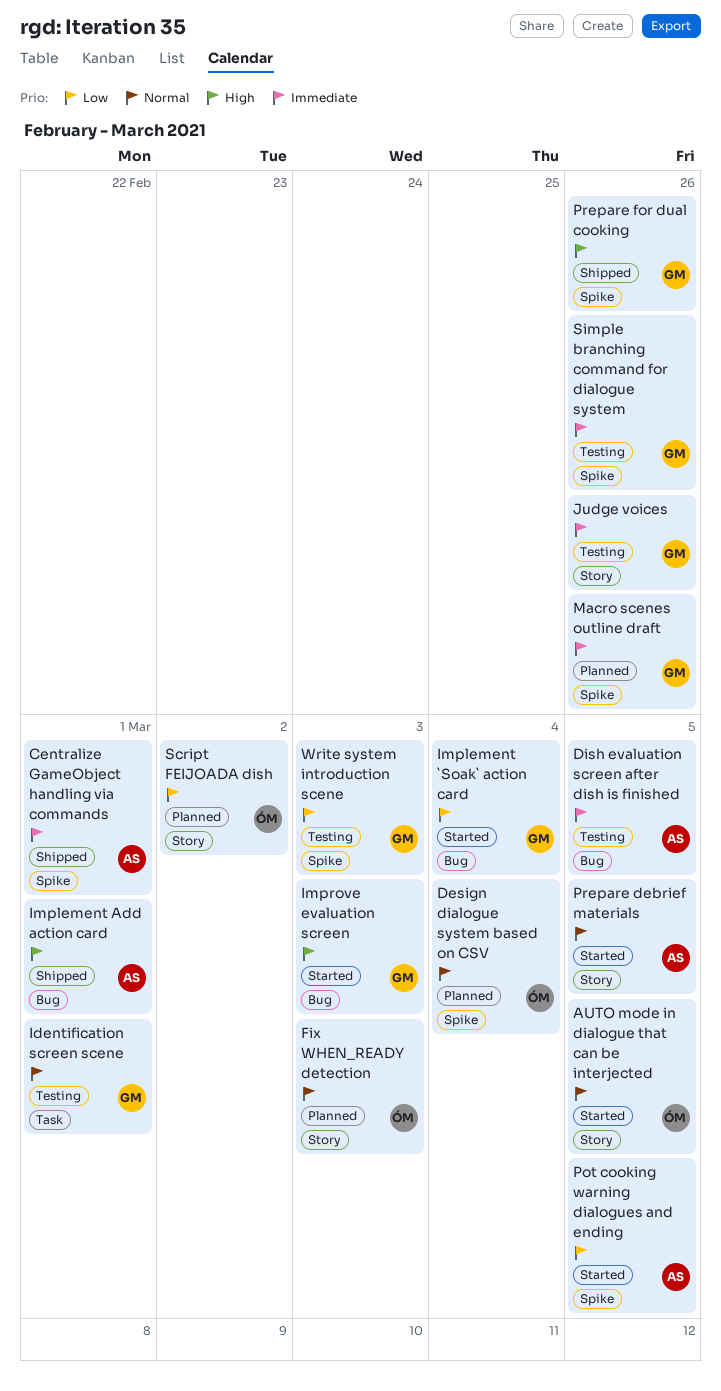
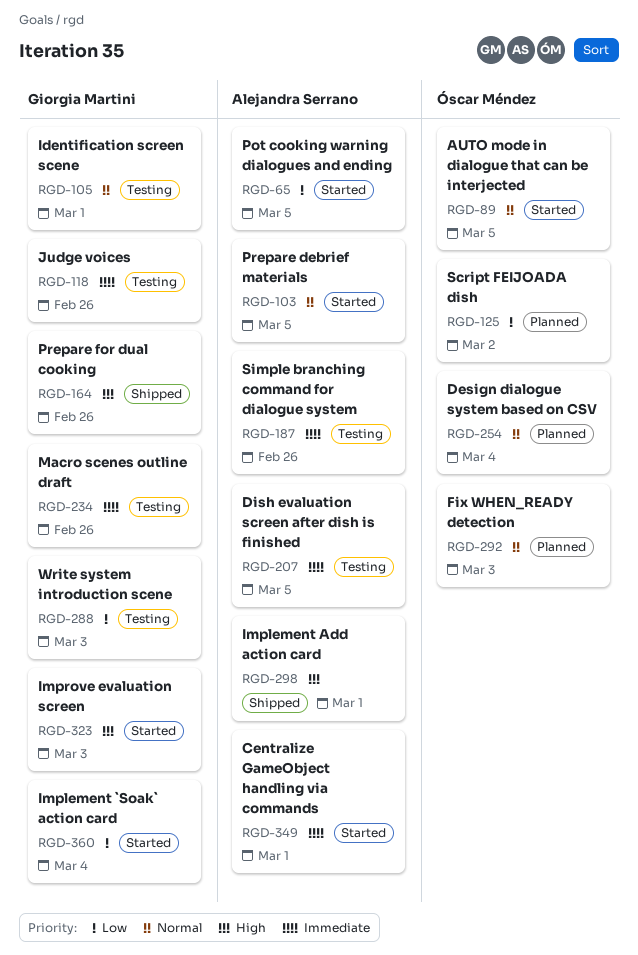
Centralize GameObject handling via commands, status: Shipped -> Started
Macro scenes outline draft, status: Planned -> Testing
Simple branching command for dialogue system, owner: Giorgia Martini -> Alejandra Serrano

